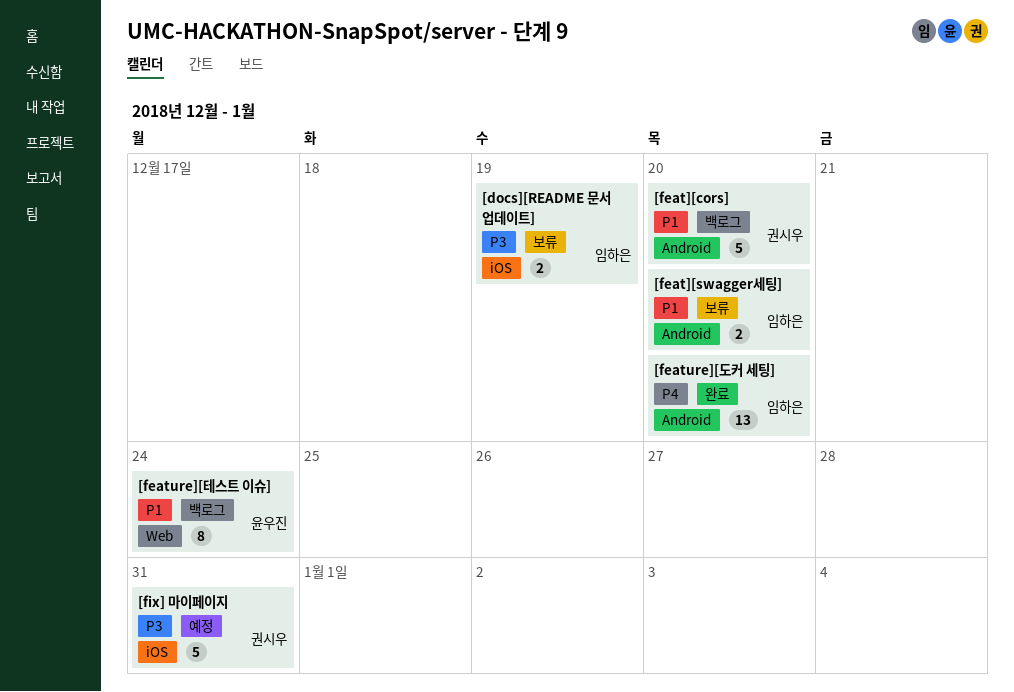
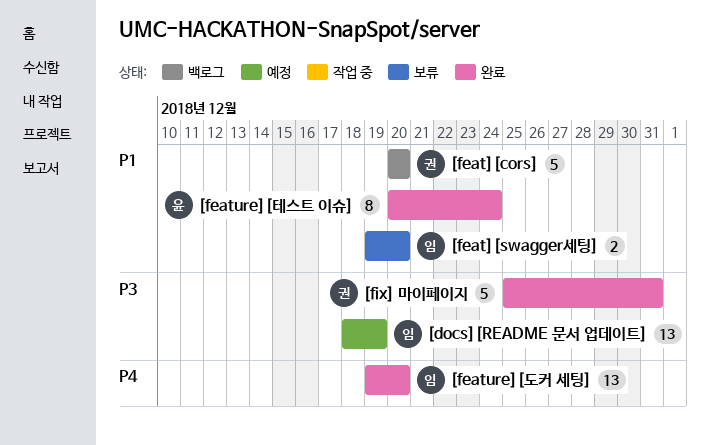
[docs][README 문서 업데이트], status: 보류 -> 예정
[docs][README 문서 업데이트], estimate: 2 -> 13
[feature][테스트 이슈], status: 백로그 -> 완료
[fix] 마이페이지, status: 예정 -> 완료

